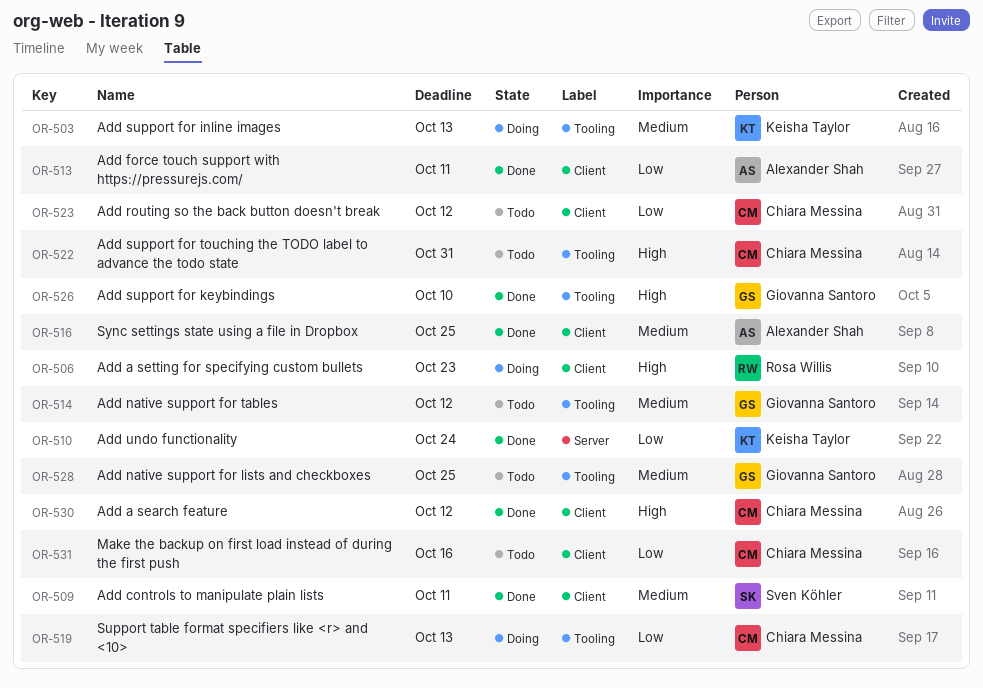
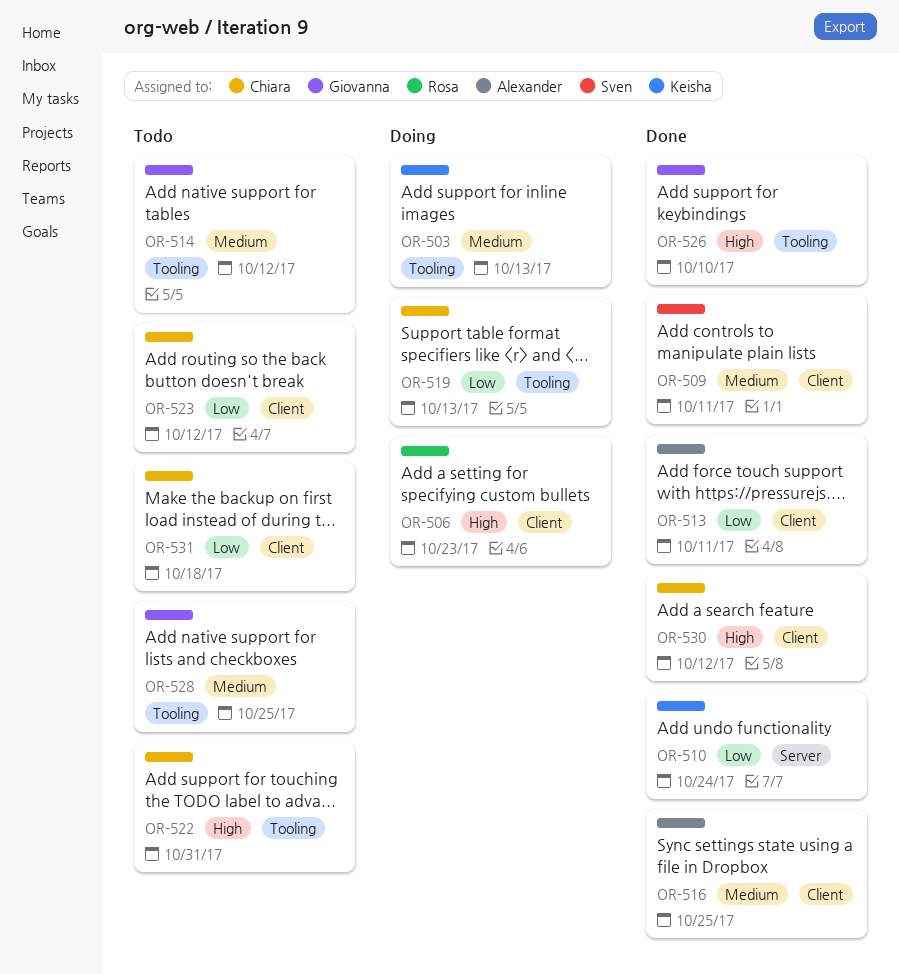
OR-531, due: Oct 16 -> Oct 18

